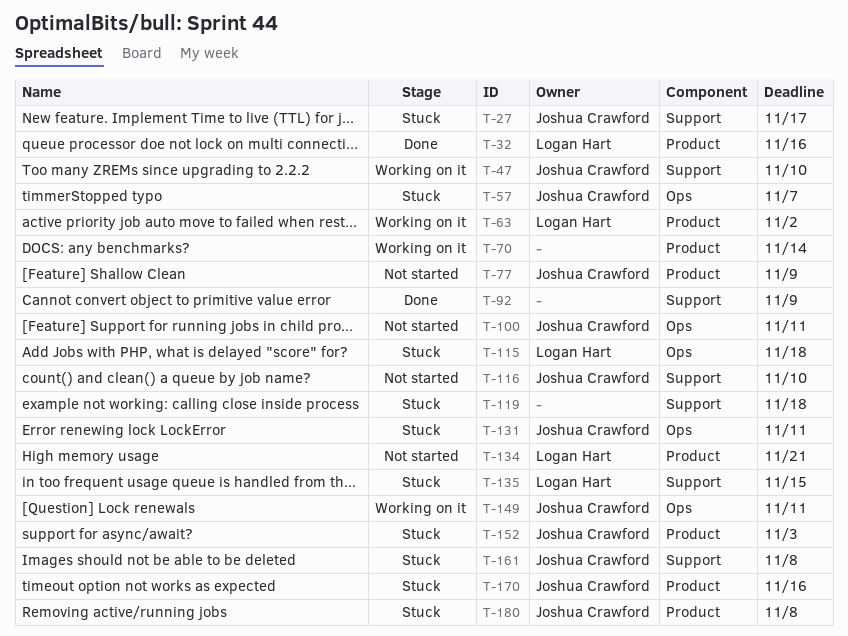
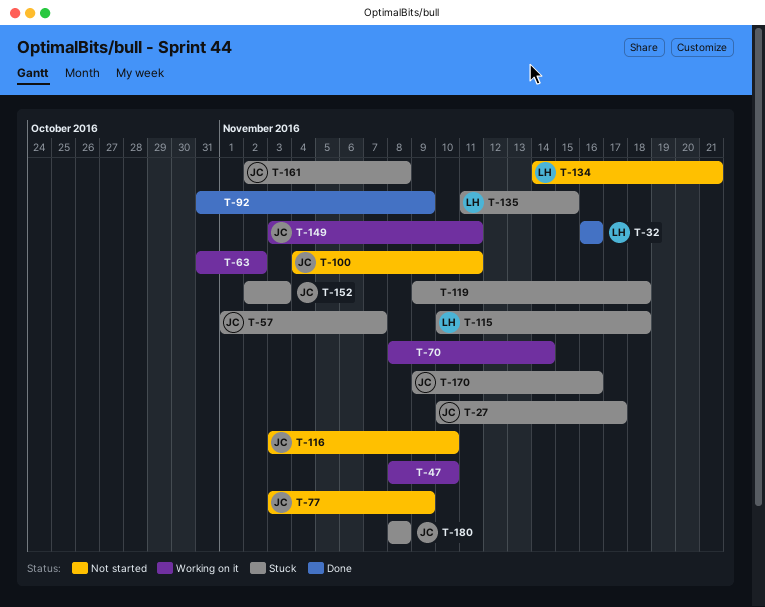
T-47, owner: Joshua Crawford -> none
T-63, owner: Logan Hart -> none
T-131: present -> none

